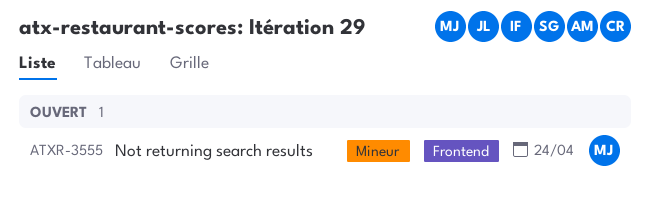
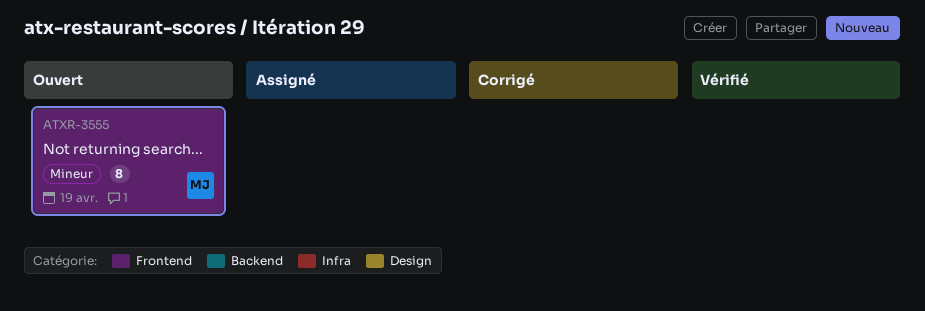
ATXR-3555, due: Apr 24 -> Apr 19

